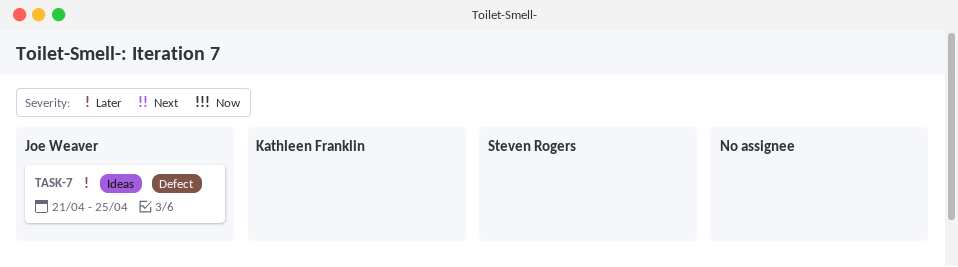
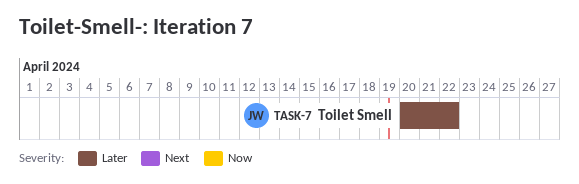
TASK-7, start: Apr 21 -> Apr 20
TASK-7, due: Apr 25 -> Apr 22

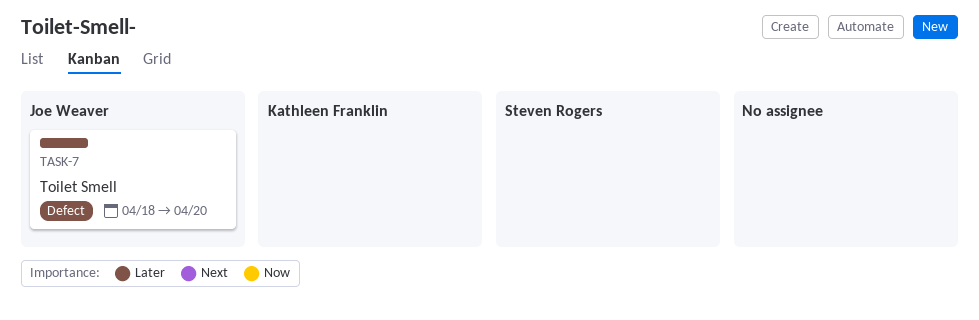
TASK-7, start: Apr 20 -> Apr 18
TASK-7, due: Apr 22 -> Apr 20

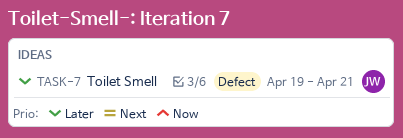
TASK-7, start: Apr 18 -> Apr 19
TASK-7, due: Apr 20 -> Apr 21

